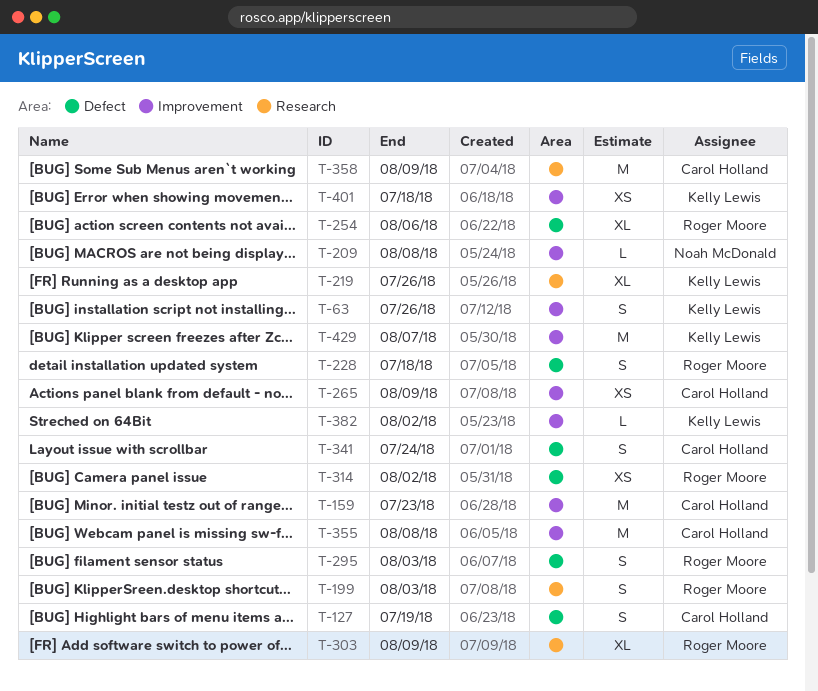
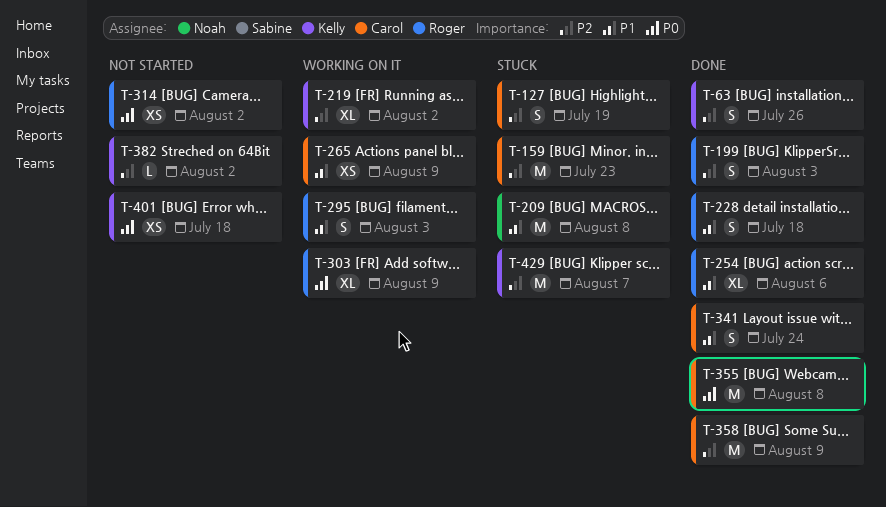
T-209, estimate: L -> M
T-219, due: Jul 26 -> Aug 2

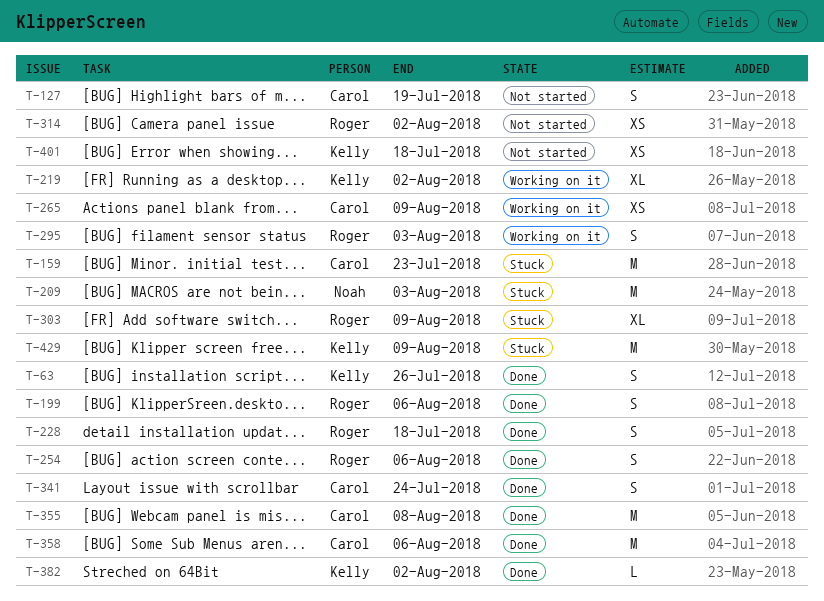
T-127, status: Stuck -> Not started
T-199, due: Aug 3 -> Aug 6
T-209, due: Aug 8 -> Aug 3
T-254, estimate: XL -> S
T-303, status: Working on it -> Stuck
T-358, due: Aug 9 -> Aug 6
T-382, status: Not started -> Done
T-429, due: Aug 7 -> Aug 9

